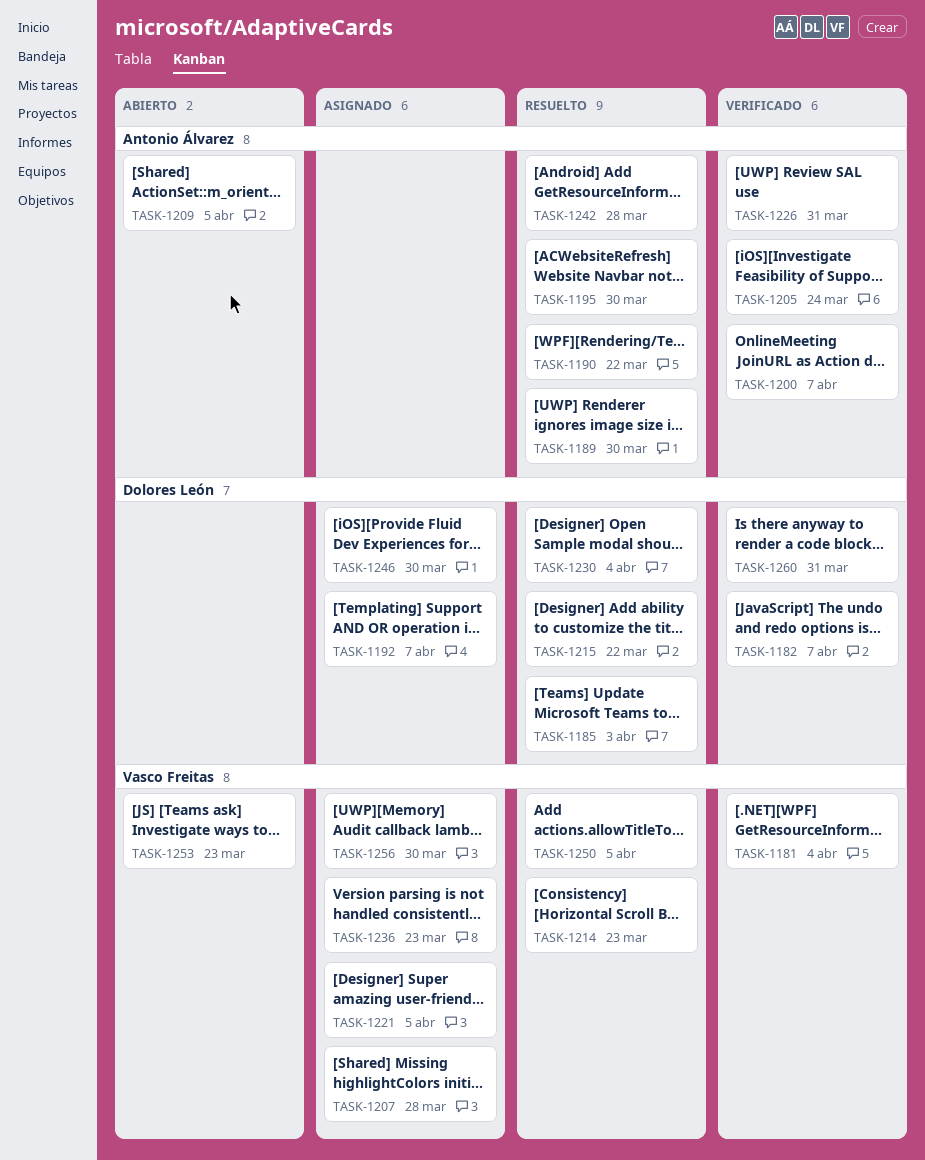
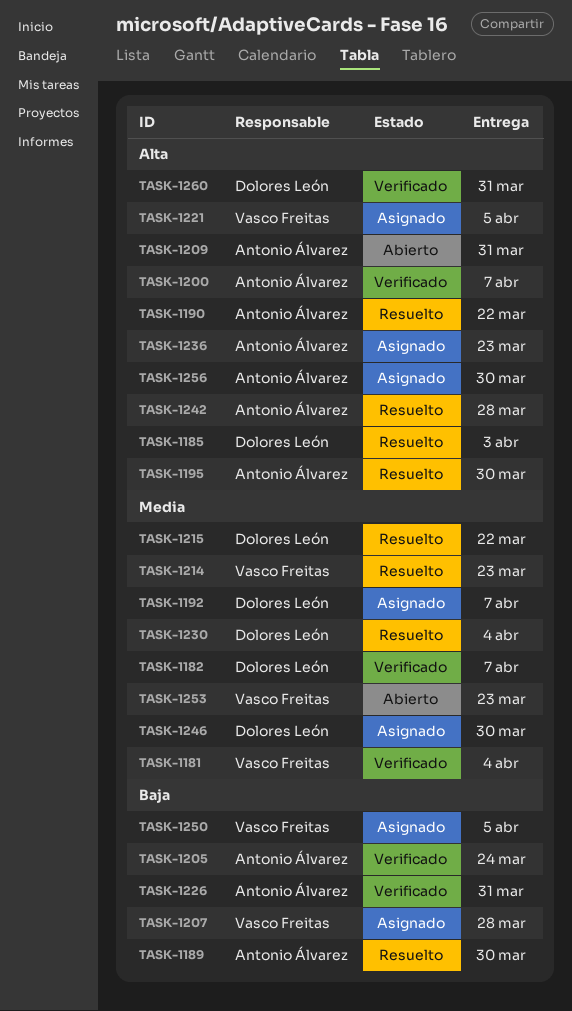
TASK-1209, due: Apr 5 -> Mar 31
TASK-1236, owner: Vasco Freitas -> Antonio Álvarez
TASK-1250, status: Resuelto -> Asignado
TASK-1256, owner: Vasco Freitas -> Antonio Álvarez

